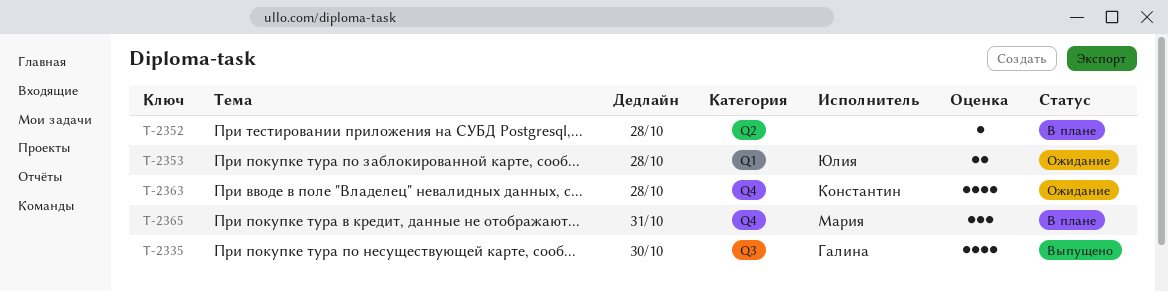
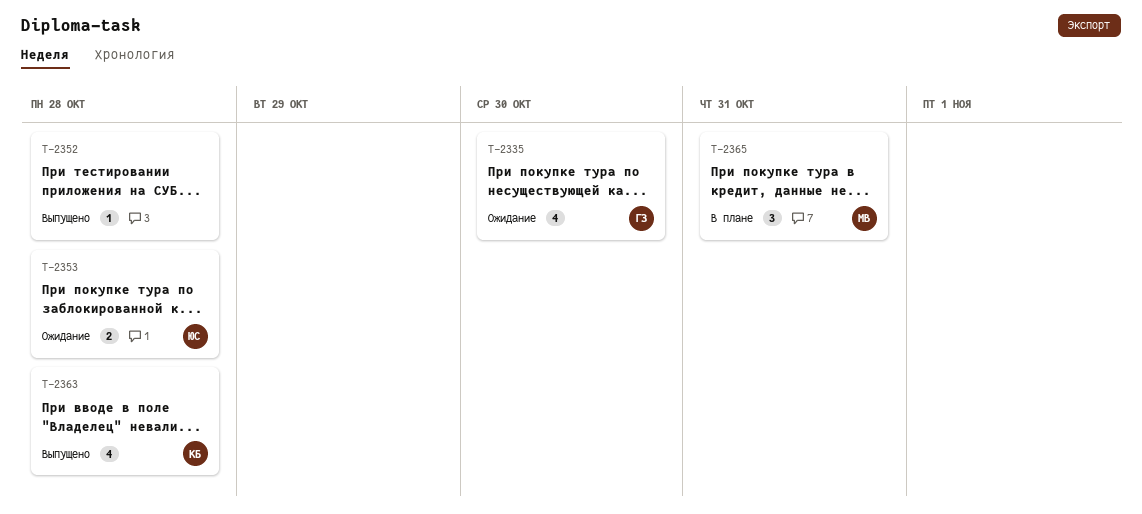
T-2335, status: Выпущено -> Ожидание
T-2352, status: В плане -> Выпущено
T-2363, status: Ожидание -> Выпущено

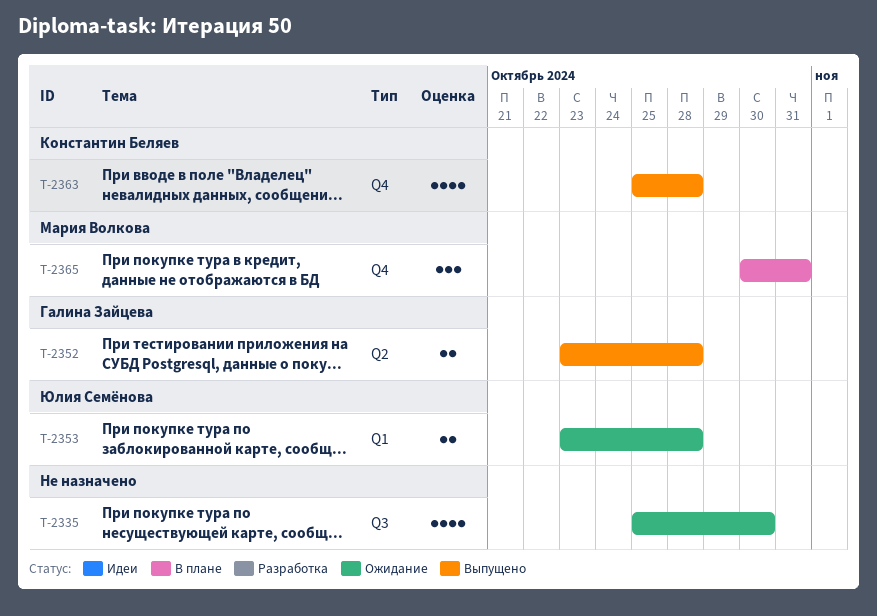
T-2335, owner: Галина Зайцева -> none
T-2352, owner: none -> Галина Зайцева
T-2352, estimate: 1 -> 2

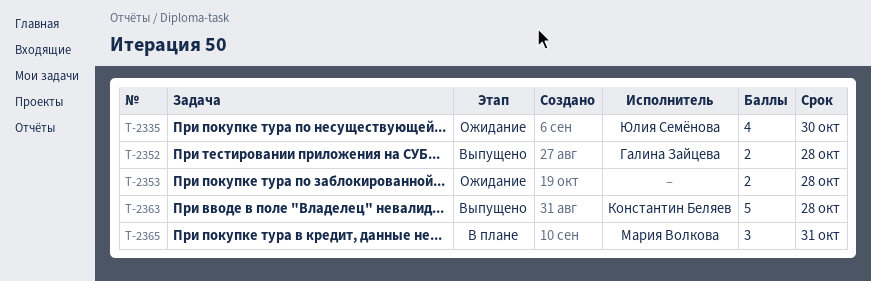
T-2335, owner: none -> Юлия Семёнова
T-2353, owner: Юлия Семёнова -> none
T-2363, estimate: 4 -> 5

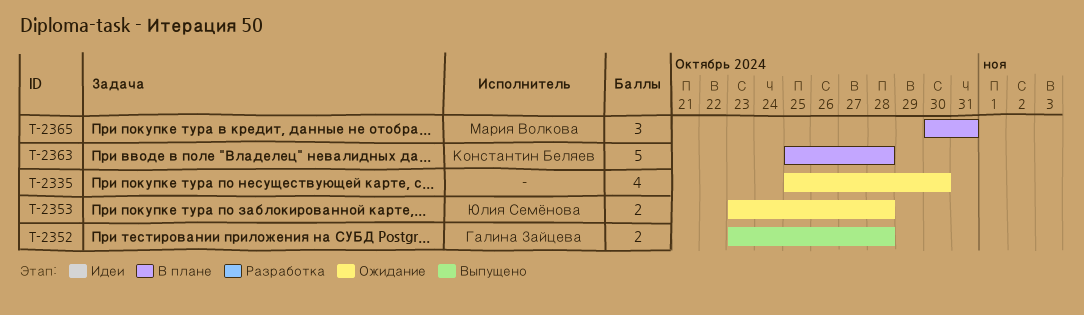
T-2335, owner: Юлия Семёнова -> none
T-2353, owner: none -> Юлия Семёнова
T-2363, status: Выпущено -> В плане

